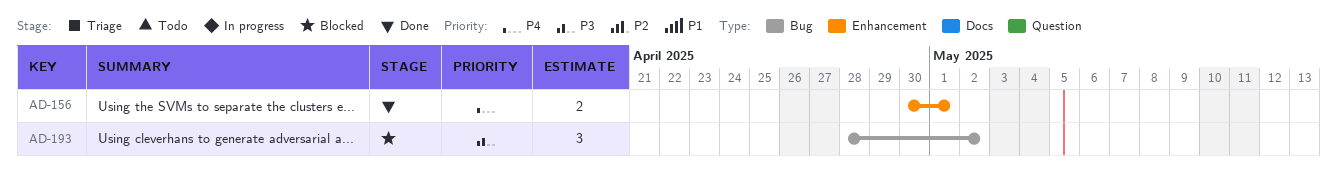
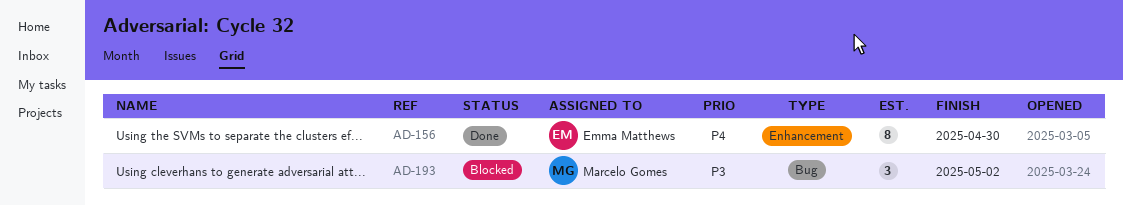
AD-156, estimate: 2 -> 8
AD-156, due: May 1 -> Apr 30

